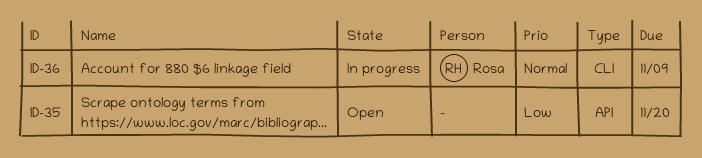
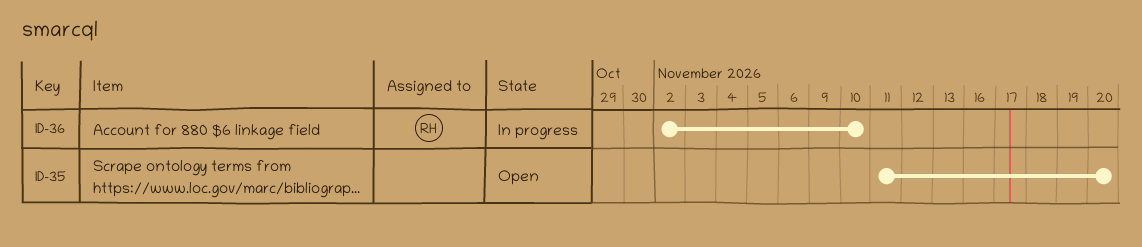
ID-36, due: Nov 9 -> Nov 10

